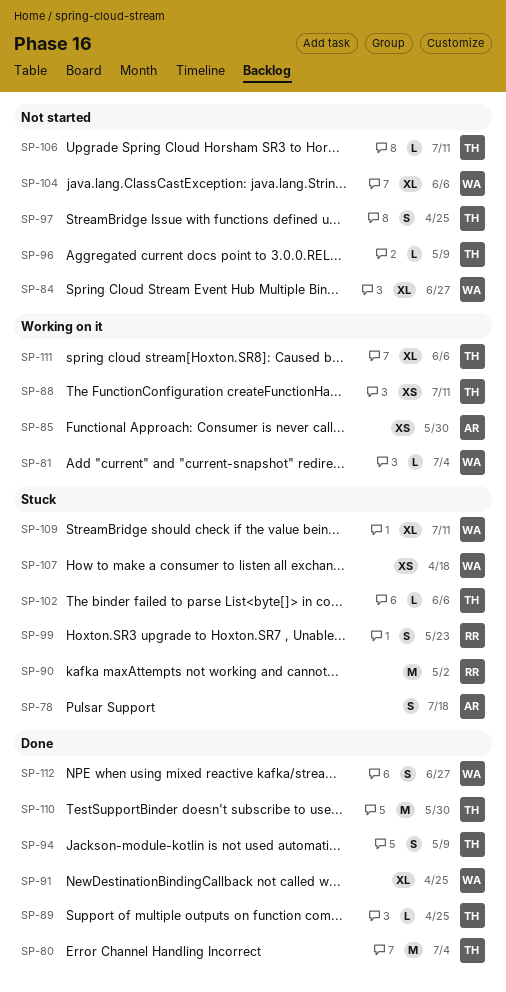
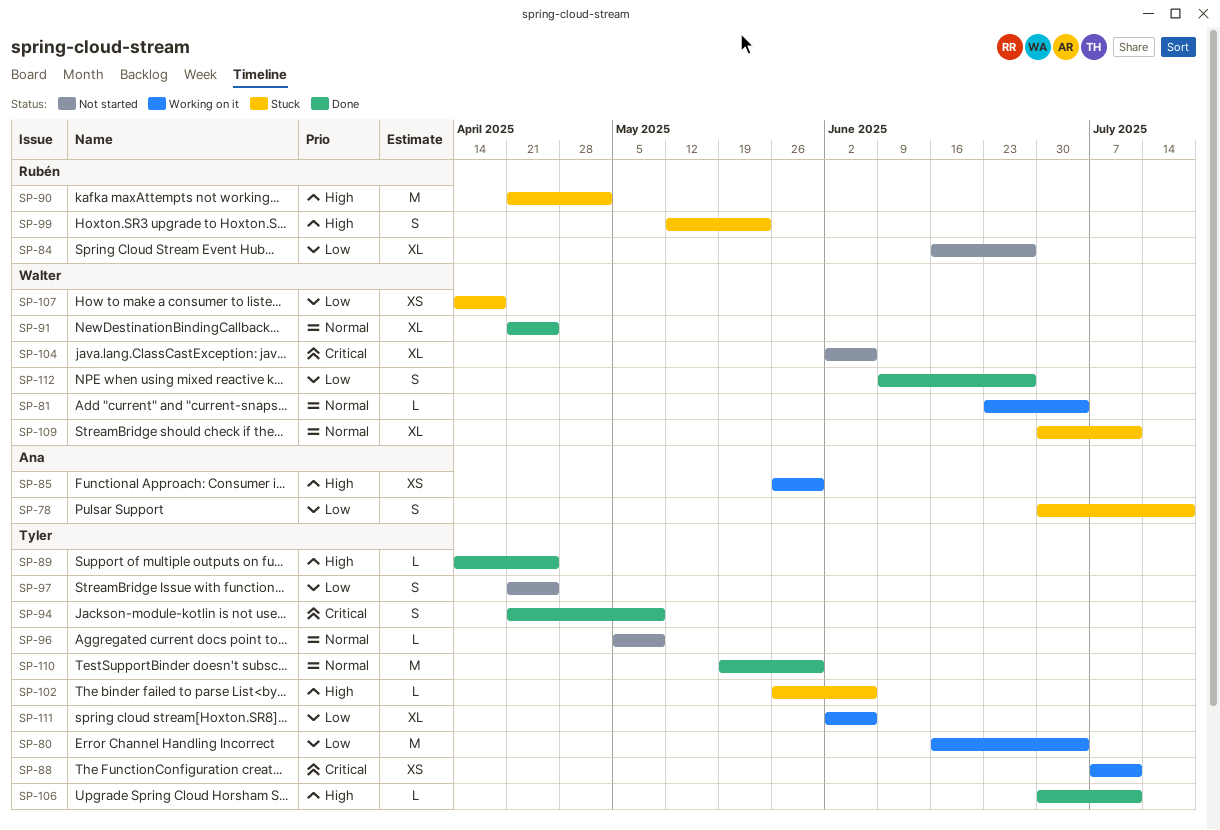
SP-80, status: Done -> Working on it
SP-84, owner: Walter -> Rubén
SP-106, status: Not started -> Done

